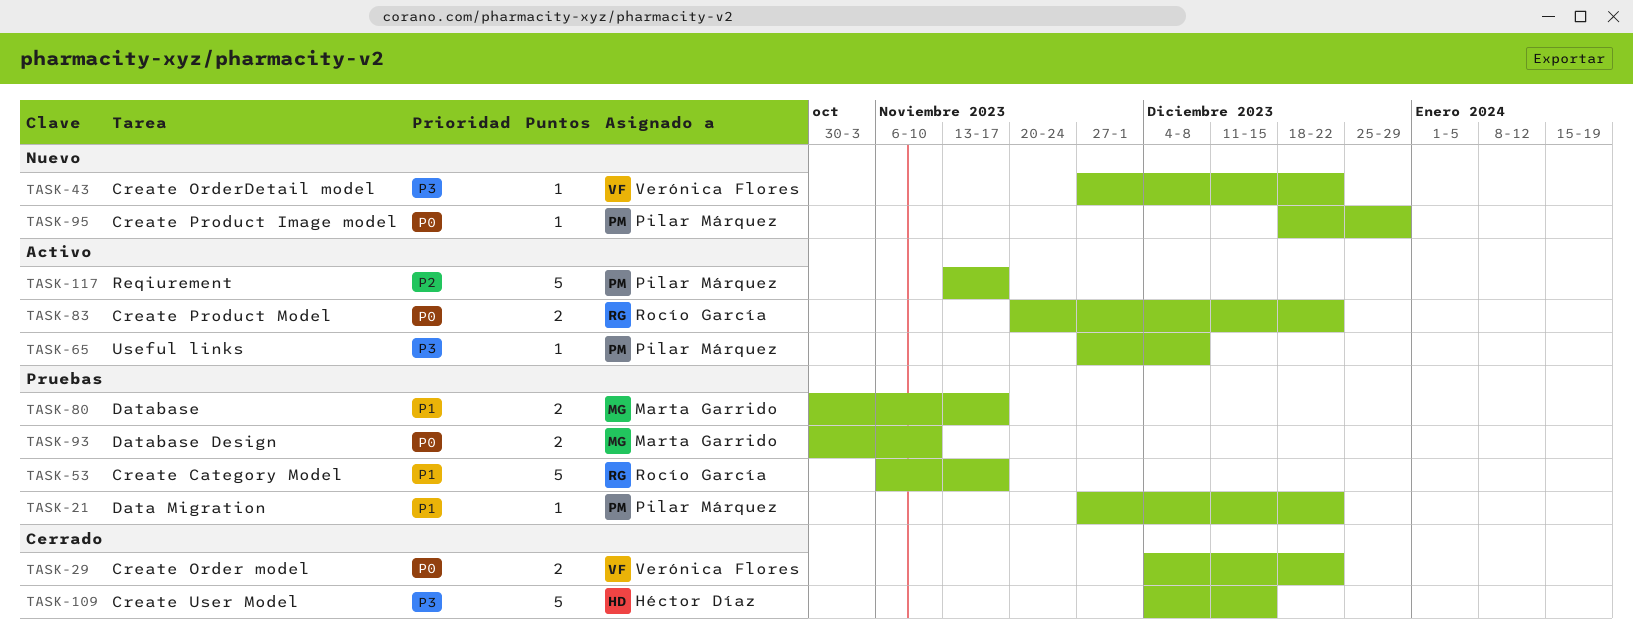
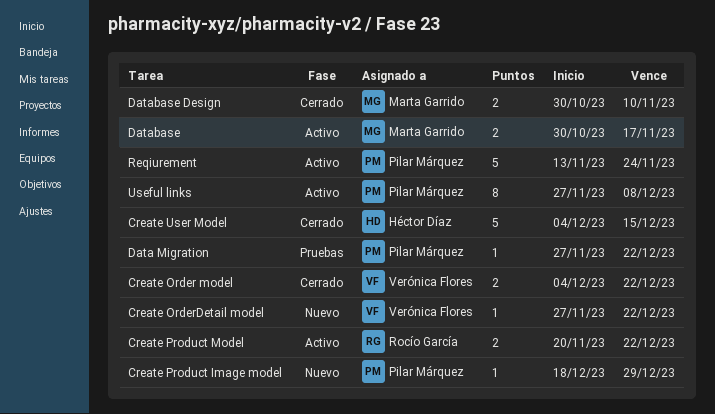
Create Category Model: present -> none
Database, status: Pruebas -> Activo
Database Design, status: Pruebas -> Cerrado
Reqiurement, due: Nov 17 -> Nov 24
Useful links, estimate: 1 -> 8

